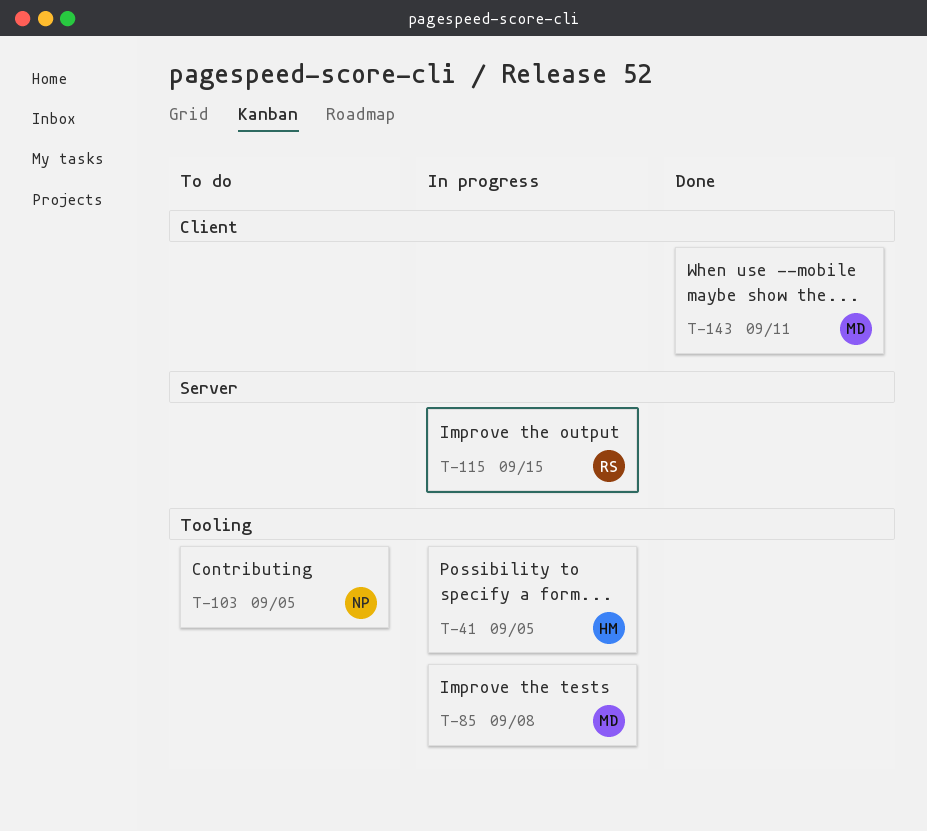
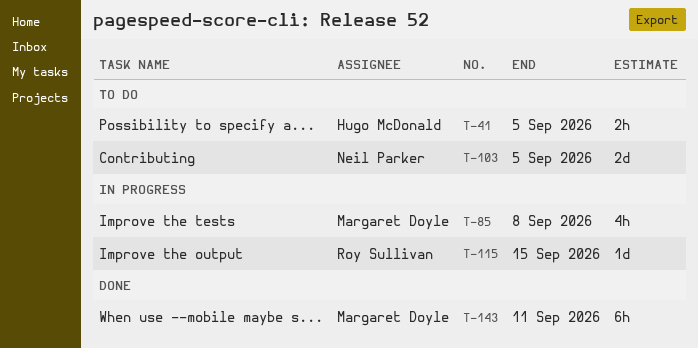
T-41, status: In progress -> To do

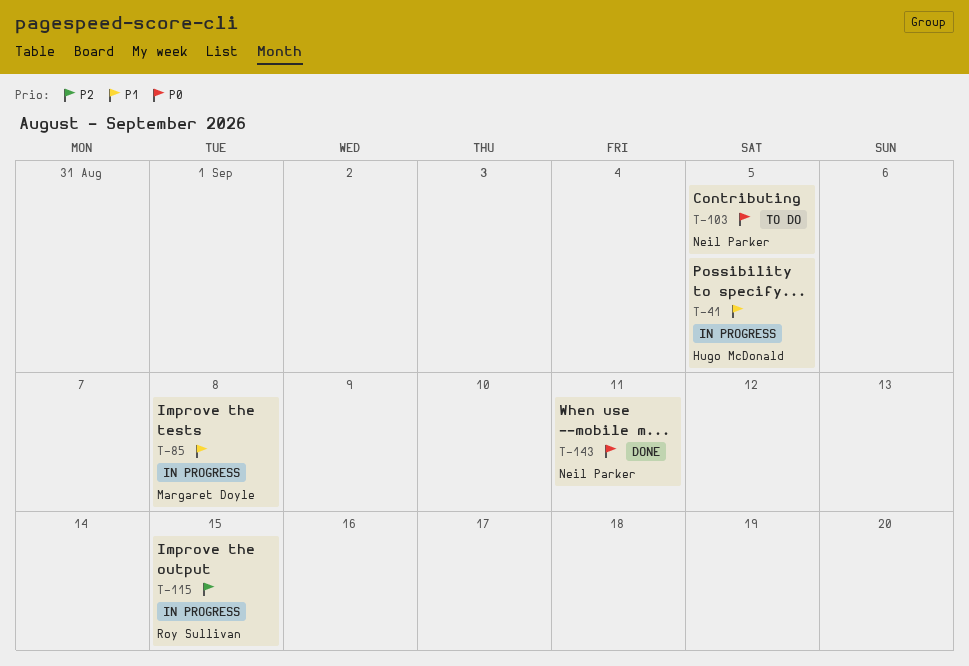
T-41, status: To do -> In progress
T-143, owner: Margaret Doyle -> Neil Parker

